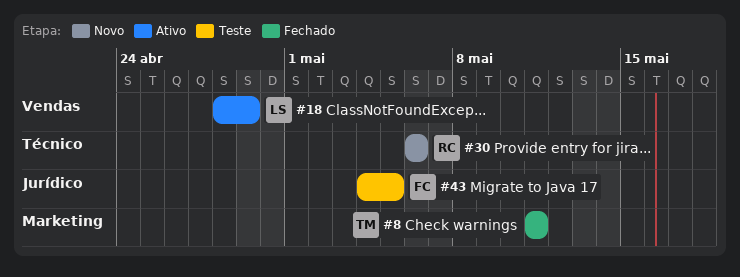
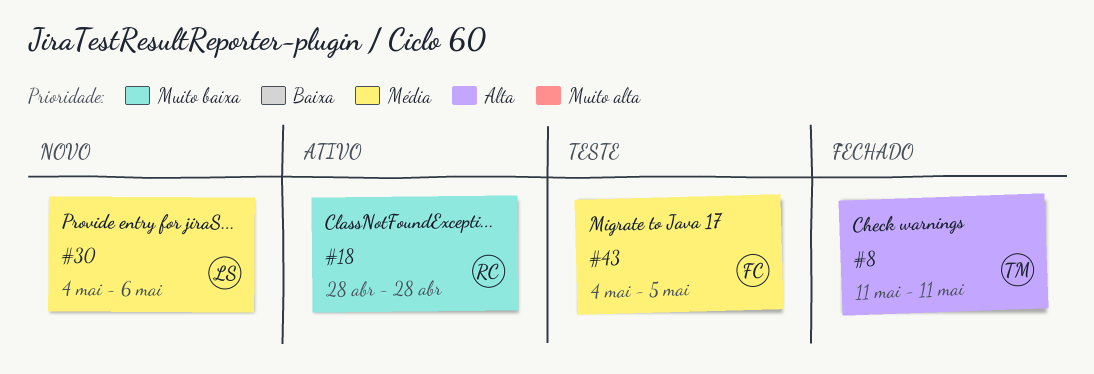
#18, owner: LS -> RC
#18, due: Apr 29 -> Apr 28
#30, owner: RC -> LS
#30, start: May 6 -> May 4

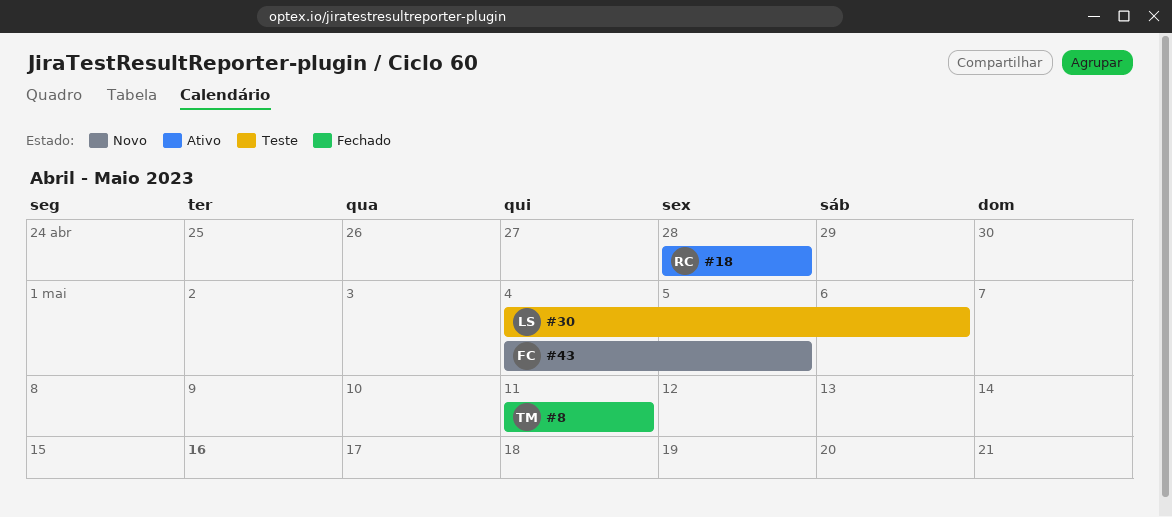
#30, status: Novo -> Teste
#43, status: Teste -> Novo

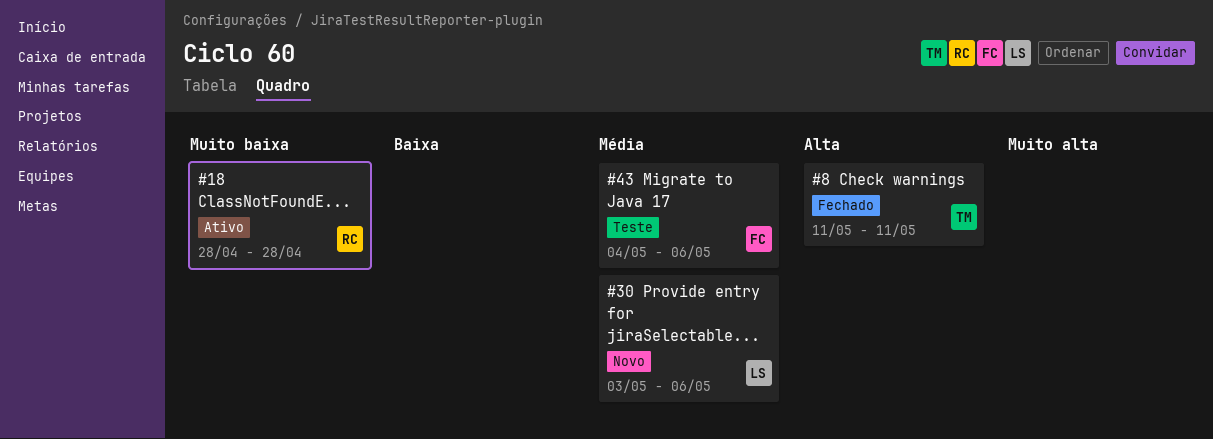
#30, status: Teste -> Novo
#30, start: May 4 -> May 3
#43, status: Novo -> Teste
#43, due: May 5 -> May 6

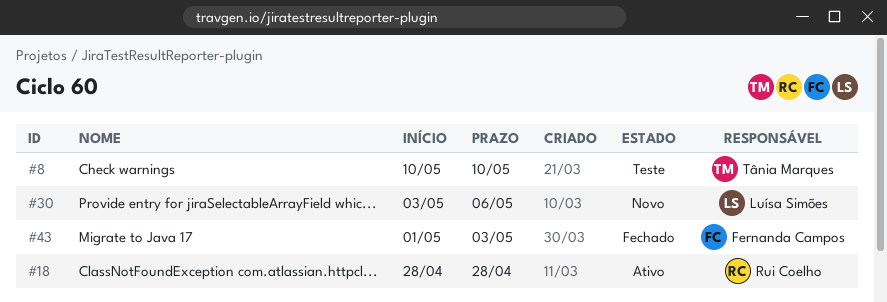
#8, status: Fechado -> Teste
#8, start: May 11 -> May 10
#8, due: May 11 -> May 10
#43, status: Teste -> Fechado
#43, start: May 4 -> May 1
#43, due: May 6 -> May 3

